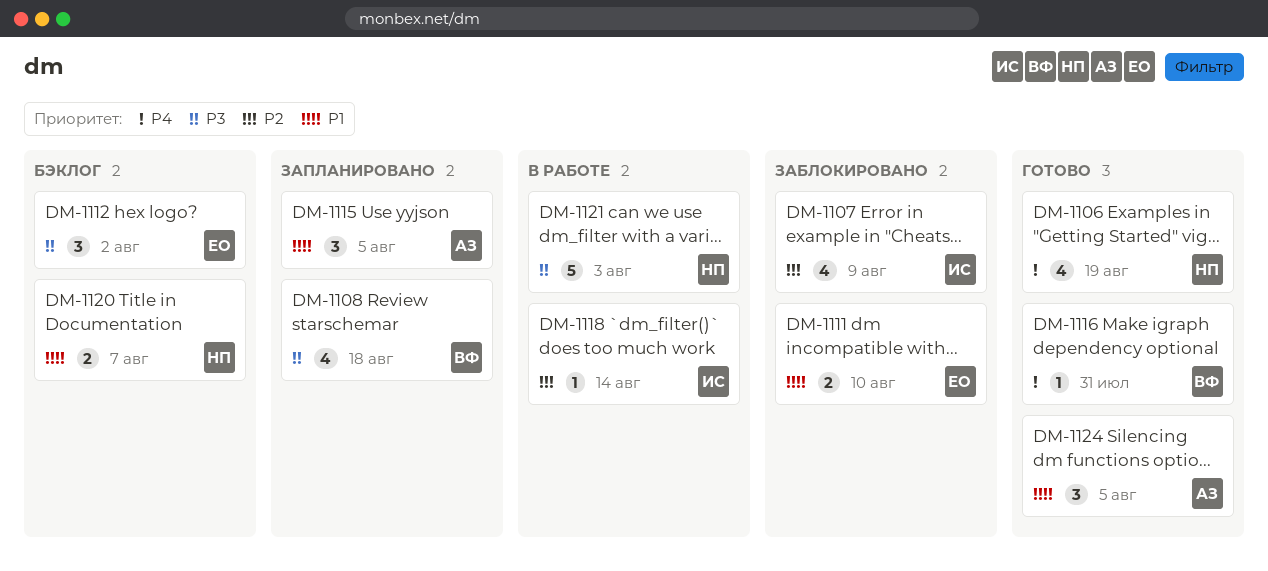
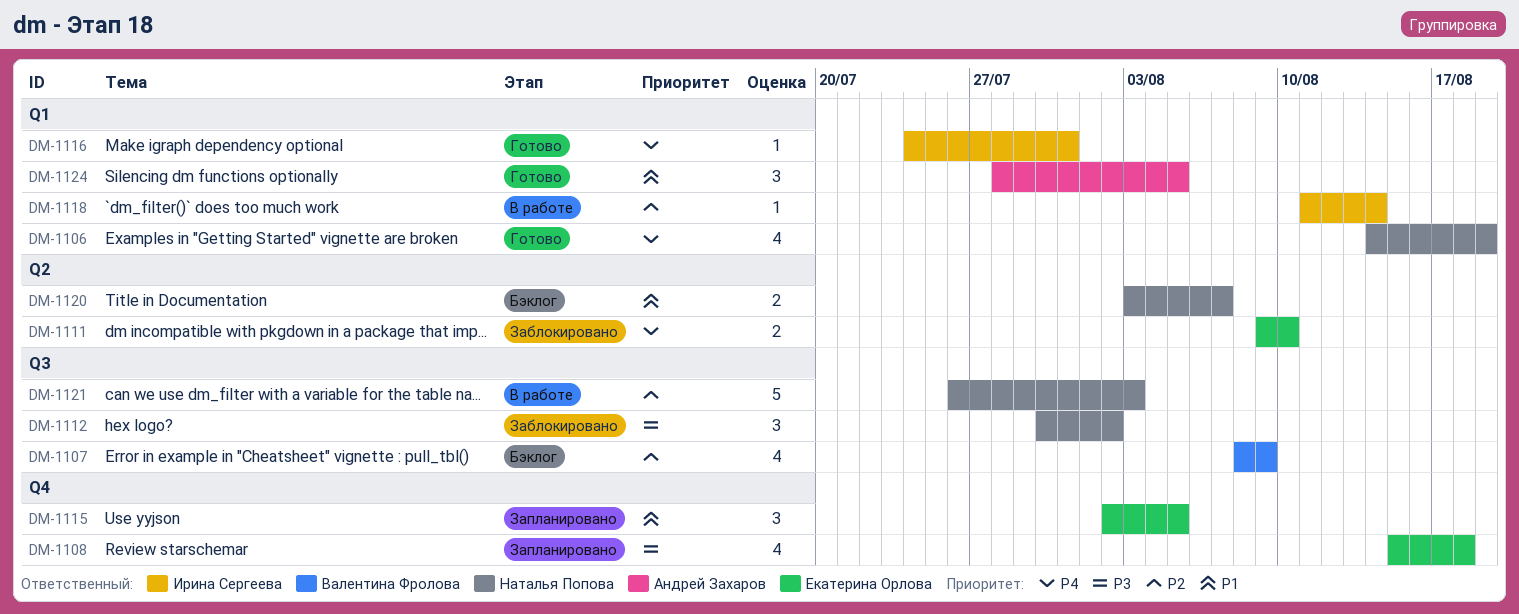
DM-1107, status: Заблокировано -> Бэклог
DM-1107, owner: Ирина Сергеева -> Валентина Фролова
DM-1108, owner: Валентина Фролова -> Екатерина Орлова
DM-1111, priority: P1 -> P4
DM-1112, status: Бэклог -> Заблокировано
DM-1112, owner: Екатерина Орлова -> Наталья Попова
DM-1115, owner: Андрей Захаров -> Екатерина Орлова
DM-1116, owner: Валентина Фролова -> Ирина Сергеева
DM-1121, priority: P3 -> P2

